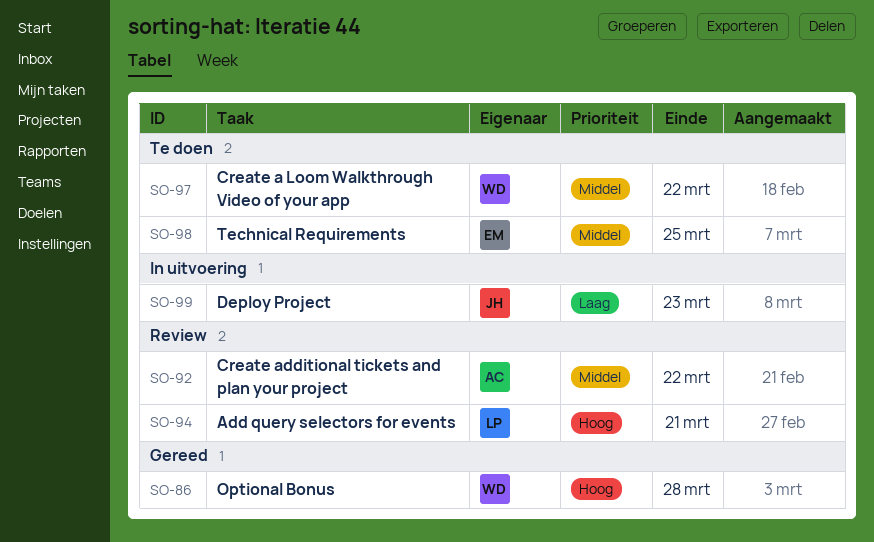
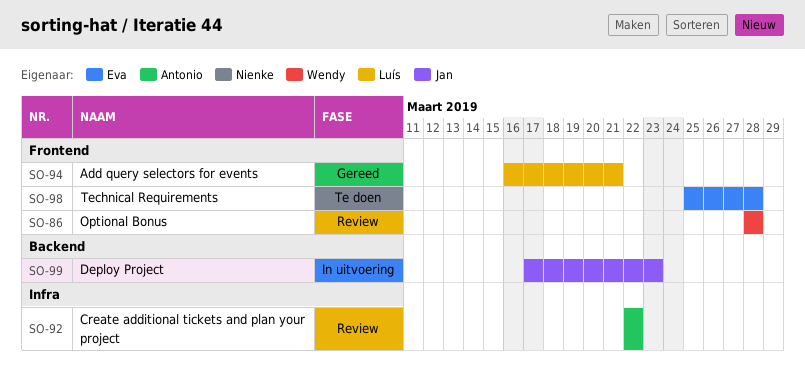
SO-86, status: Gereed -> Review
SO-94, status: Review -> Gereed
SO-97: present -> none
SO-98, due: Mar 25 -> Mar 28

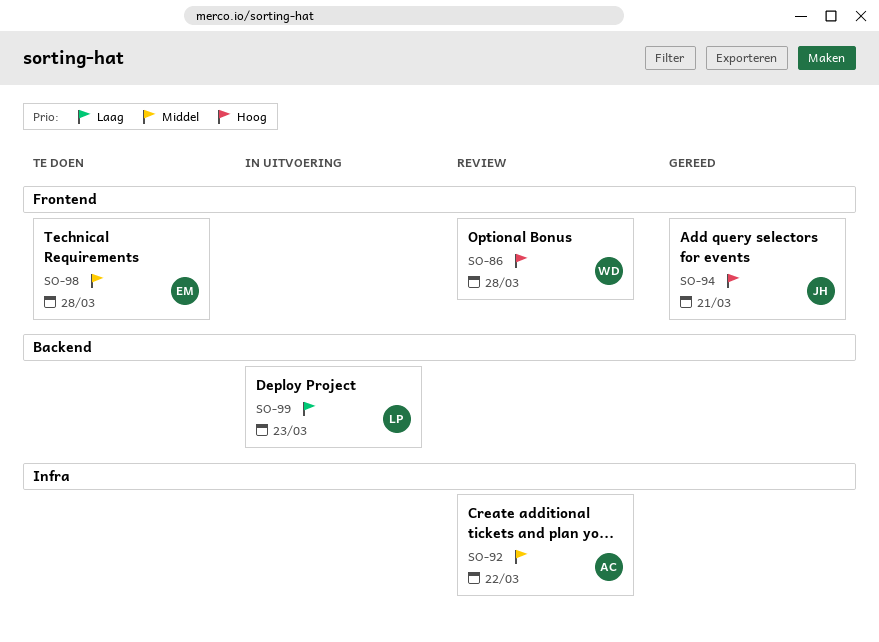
SO-94, owner: Luís -> Jan
SO-99, owner: Jan -> Luís

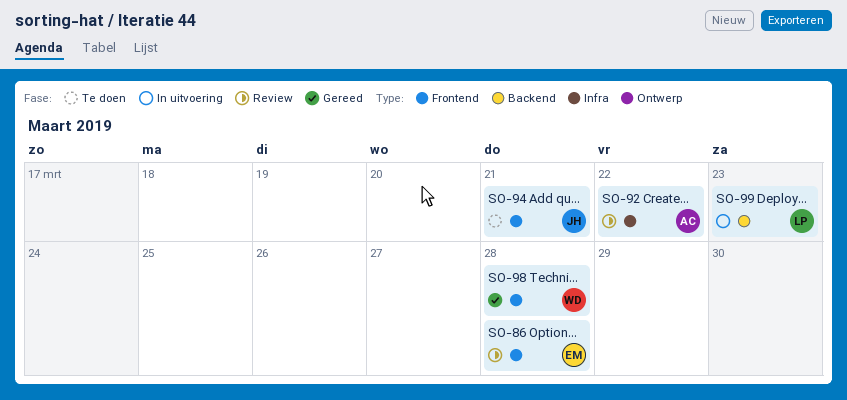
SO-86, owner: WD -> EM
SO-94, status: Gereed -> Te doen
SO-98, status: Te doen -> Gereed
SO-98, owner: EM -> WD

